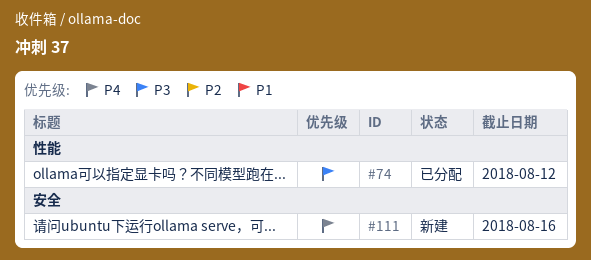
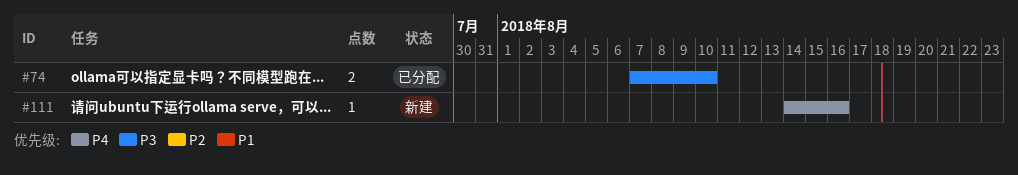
#74, due: Aug 12 -> Aug 10

